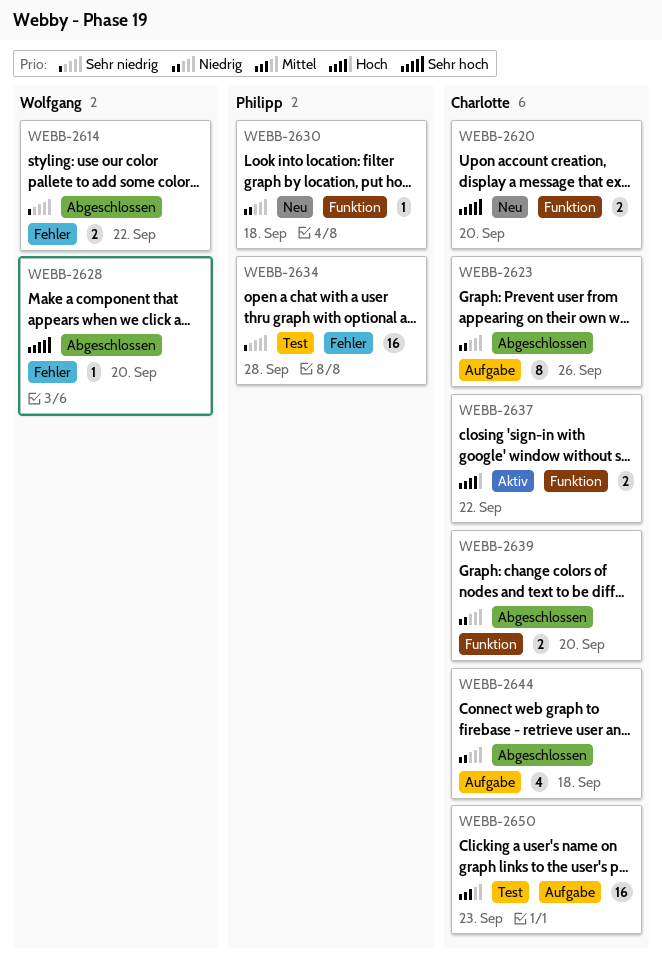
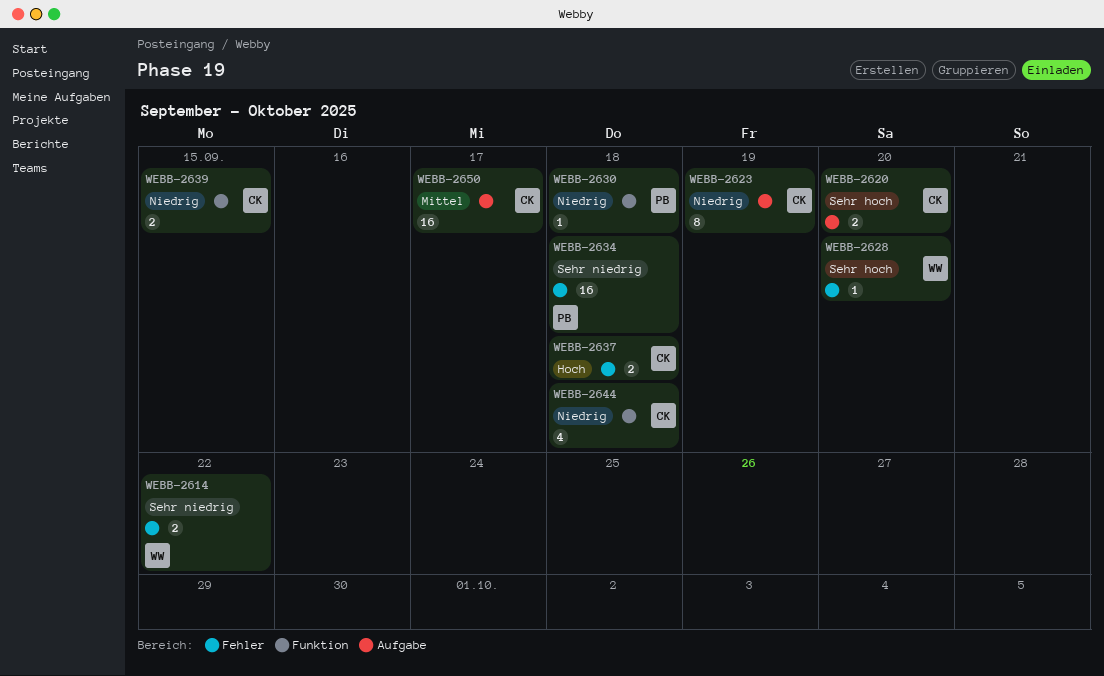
WEBB-2620, label: Funktion -> Aufgabe
WEBB-2623, due: Sep 26 -> Sep 19
WEBB-2634, due: Sep 28 -> Sep 18
WEBB-2637, label: Funktion -> Fehler
WEBB-2637, due: Sep 22 -> Sep 18
WEBB-2639, due: Sep 20 -> Sep 15
WEBB-2644, label: Aufgabe -> Funktion
WEBB-2650, due: Sep 23 -> Sep 17

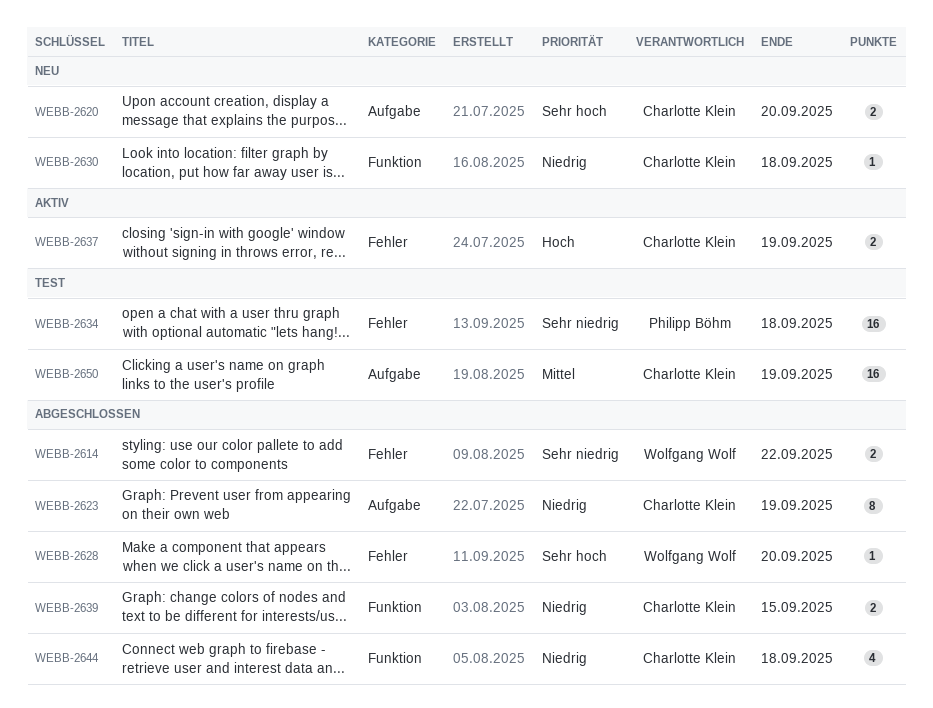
WEBB-2630, owner: Philipp Böhm -> Charlotte Klein
WEBB-2637, due: Sep 18 -> Sep 19
WEBB-2650, due: Sep 17 -> Sep 19

